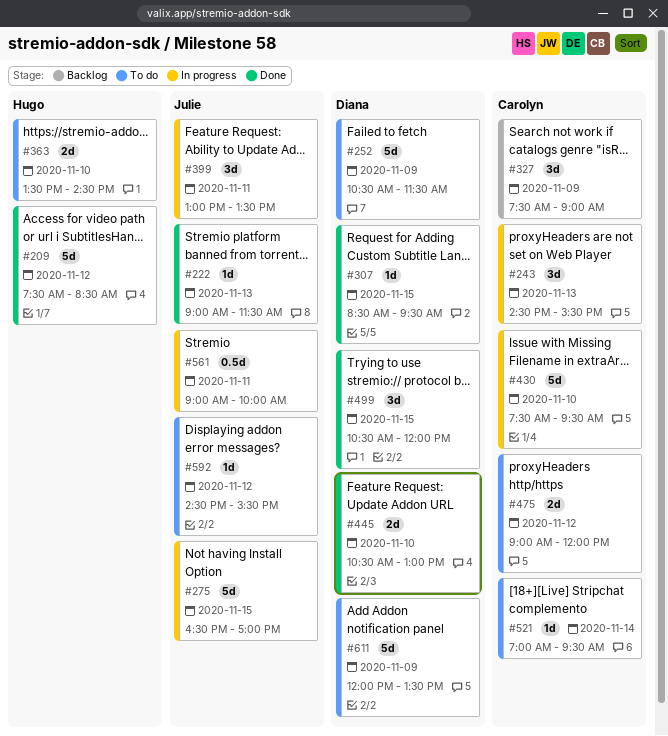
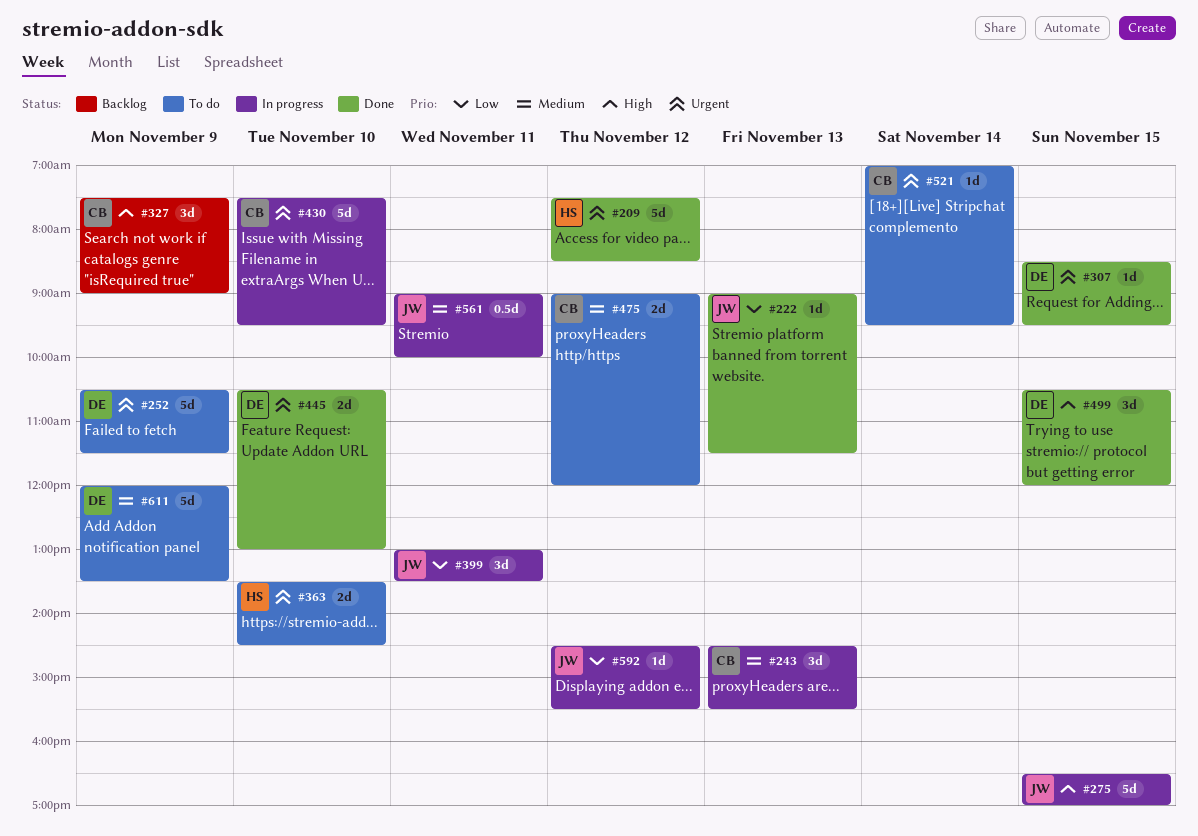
#592, status: To do -> In progress

